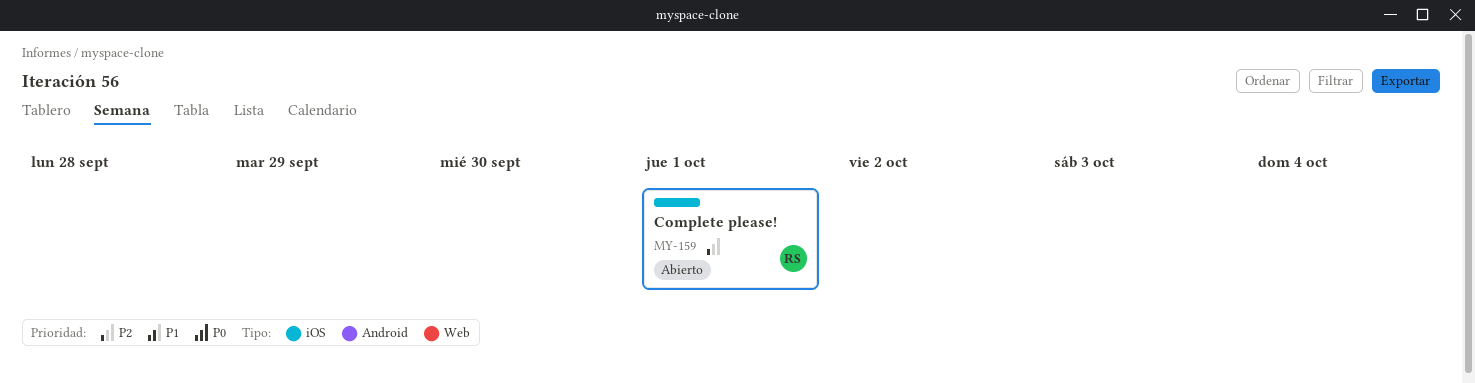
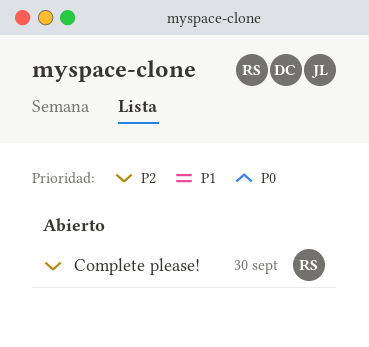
Complete please!, due: Oct 1 -> Sep 30

